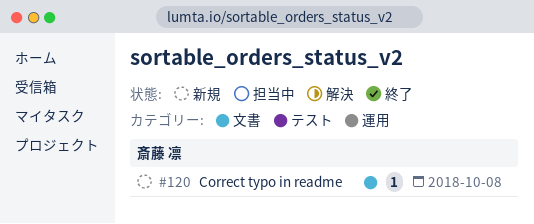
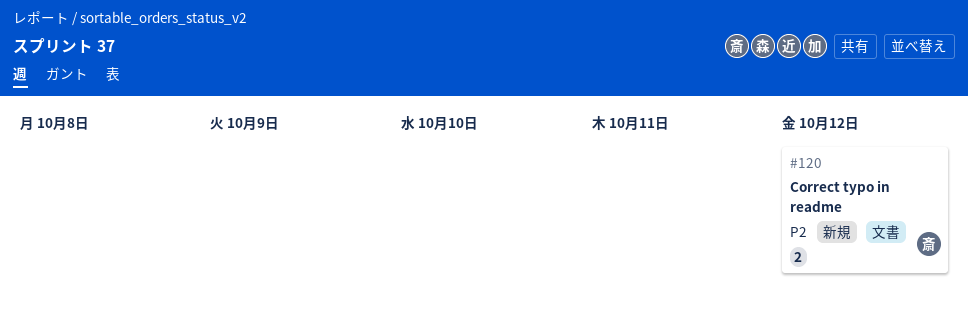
#120, estimate: 1 -> 2
#120, due: Oct 8 -> Oct 12

